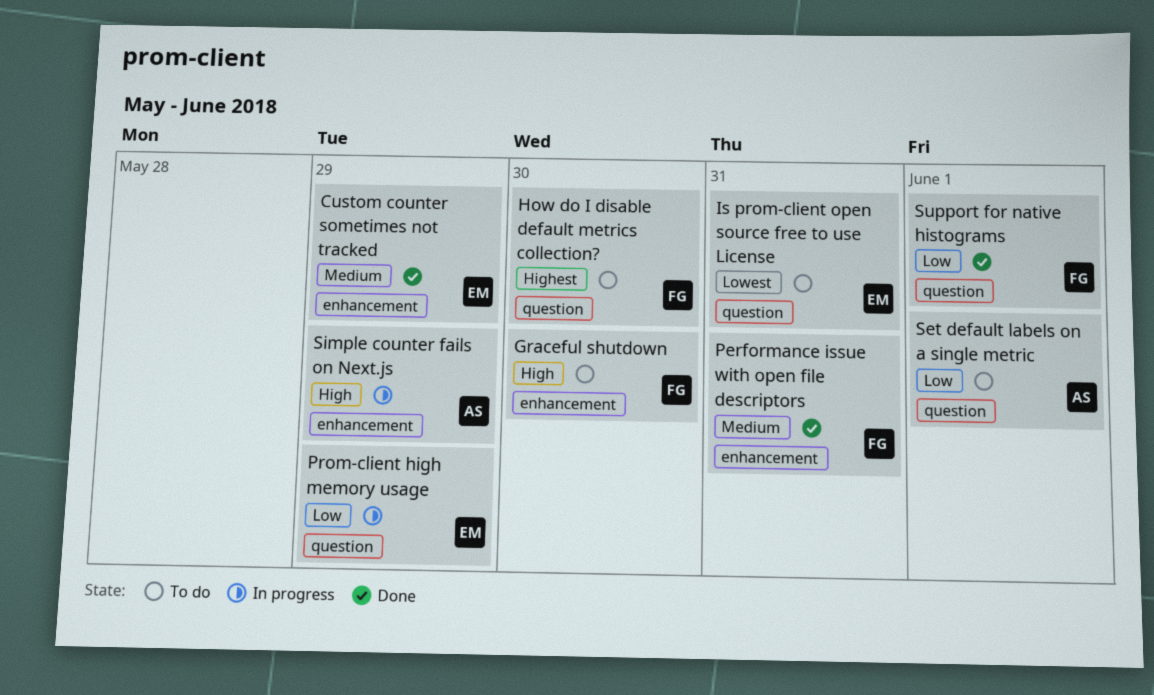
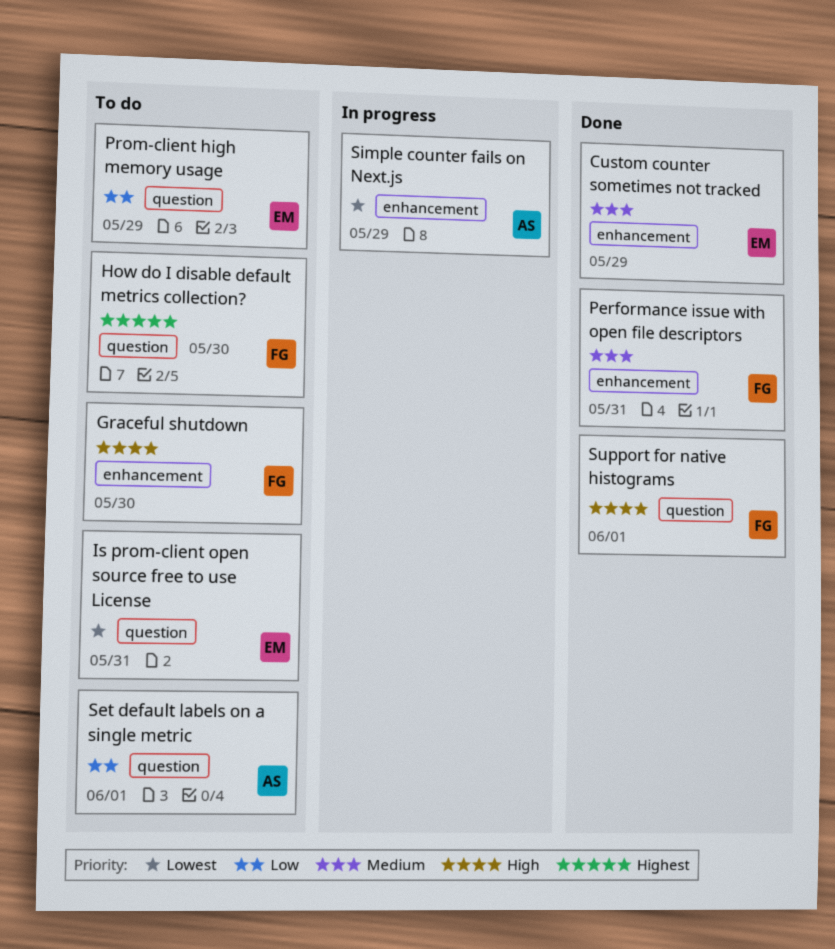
Prom-client high memory usage, status: In progress -> To do
Simple counter fails on Next.js, priority: High -> Lowest
Support for native histograms, priority: Low -> High

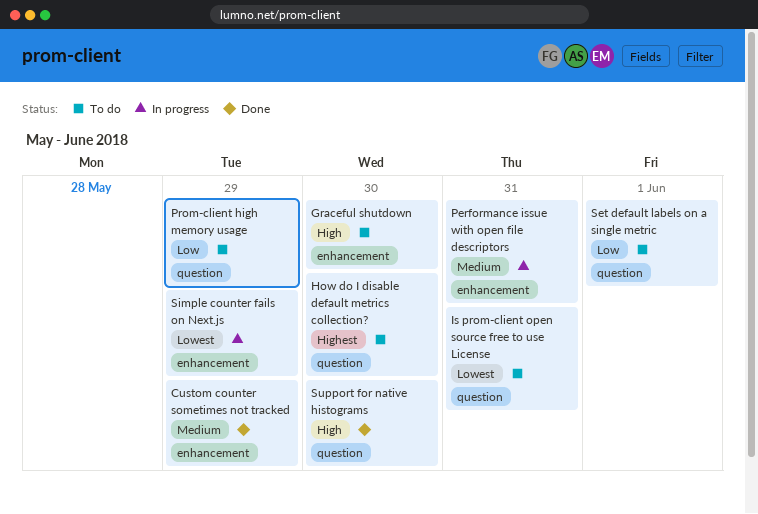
Performance issue with open file descriptors, status: Done -> In progress
Support for native histograms, day: Jun 1 -> May 30

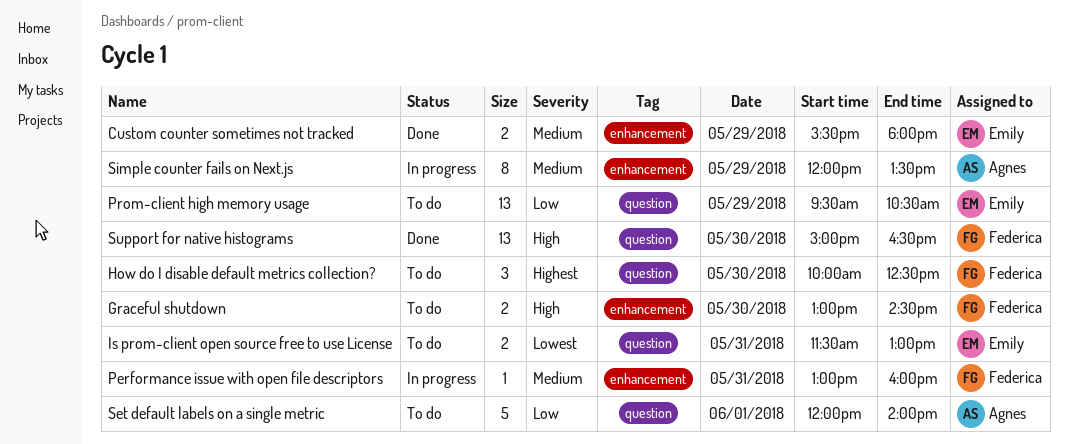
Simple counter fails on Next.js, priority: Lowest -> Medium

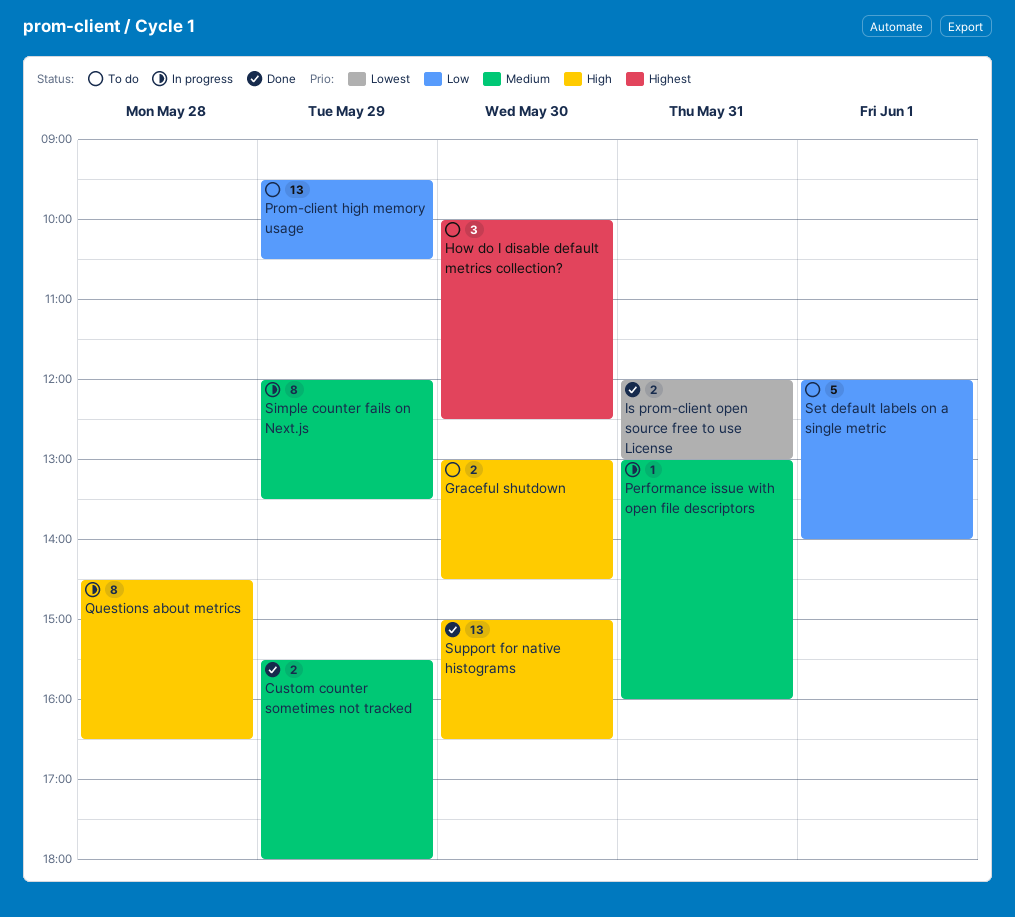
Is prom-client open source free to use License, status: To do -> Done
Is prom-client open source free to use License, begins: 11:30 -> 12:00
Questions about metrics: none -> present

